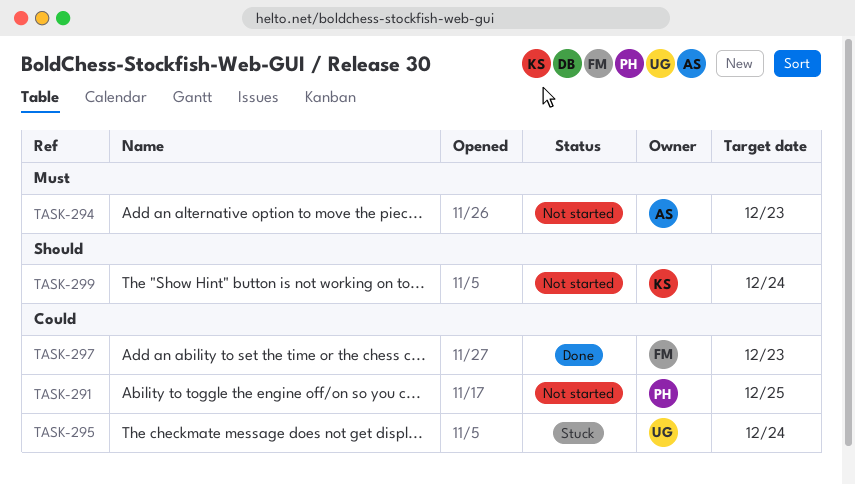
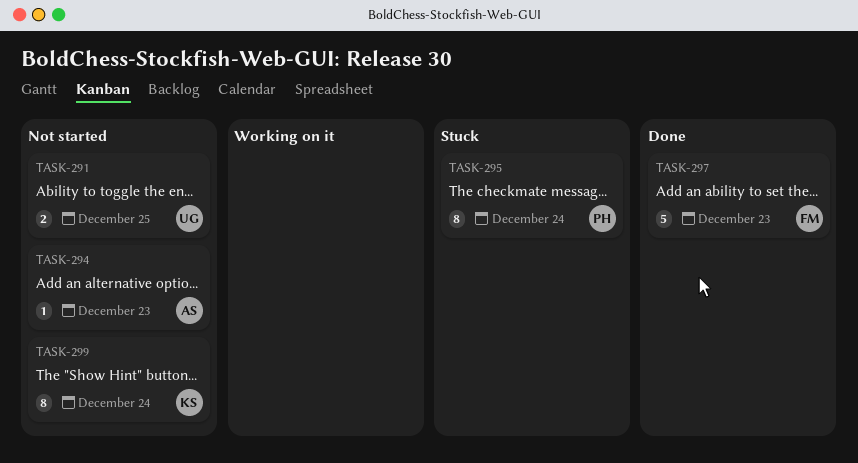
TASK-291, owner: PH -> UG
TASK-295, owner: UG -> PH

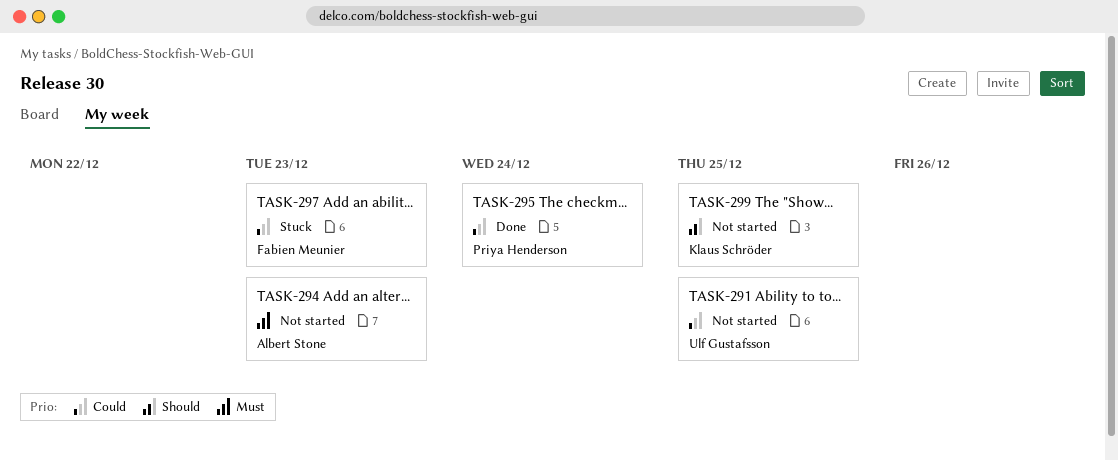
TASK-295, status: Stuck -> Done
TASK-297, status: Done -> Stuck
TASK-299, due: Dec 24 -> Dec 25

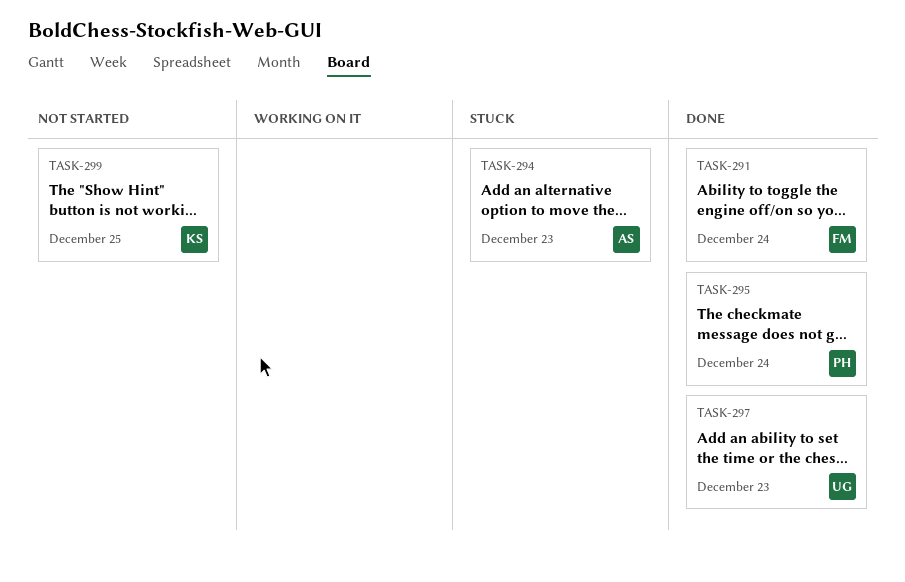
TASK-291, status: Not started -> Done
TASK-291, owner: Ulf Gustafsson -> Fabien Meunier
TASK-291, due: Dec 25 -> Dec 24
TASK-294, status: Not started -> Stuck
TASK-297, status: Stuck -> Done
TASK-297, owner: Fabien Meunier -> Ulf Gustafsson

